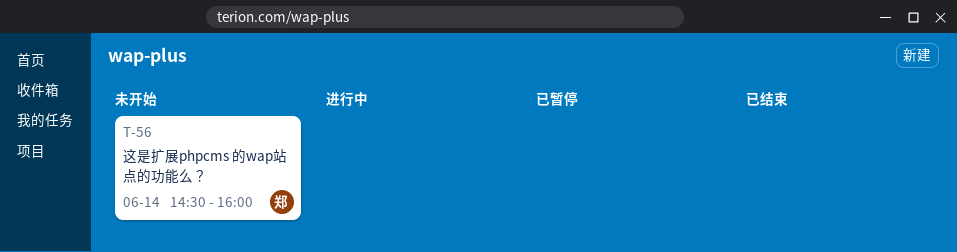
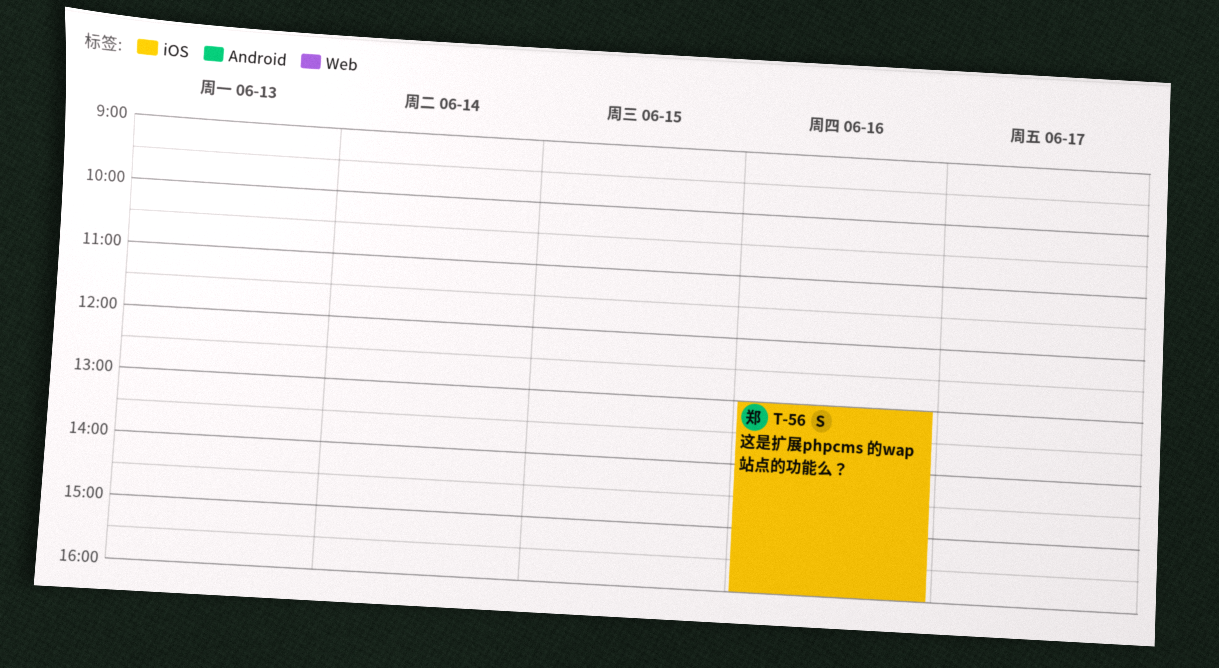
T-56, day: Jun 14 -> Jun 16
T-56, begins: 14:30 -> 13:00

